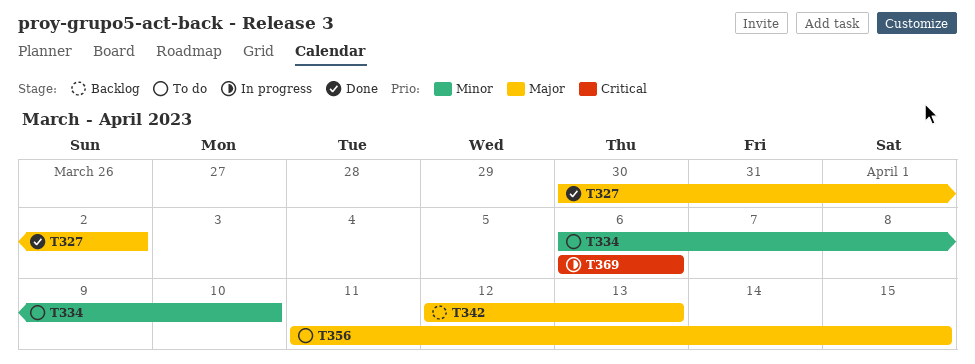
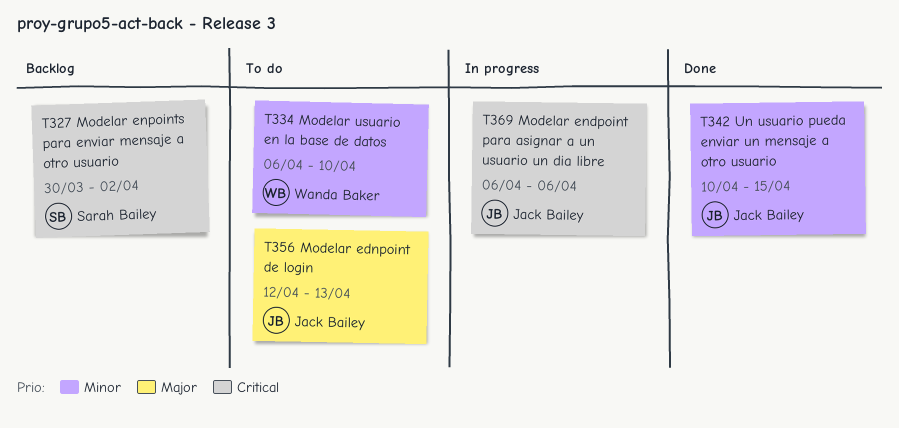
T327, status: Done -> Backlog
T327, priority: Major -> Critical
T342, status: Backlog -> Done
T342, priority: Major -> Minor
T342, start: Apr 12 -> Apr 10
T342, due: Apr 13 -> Apr 15
T356, start: Apr 11 -> Apr 12
T356, due: Apr 15 -> Apr 13

